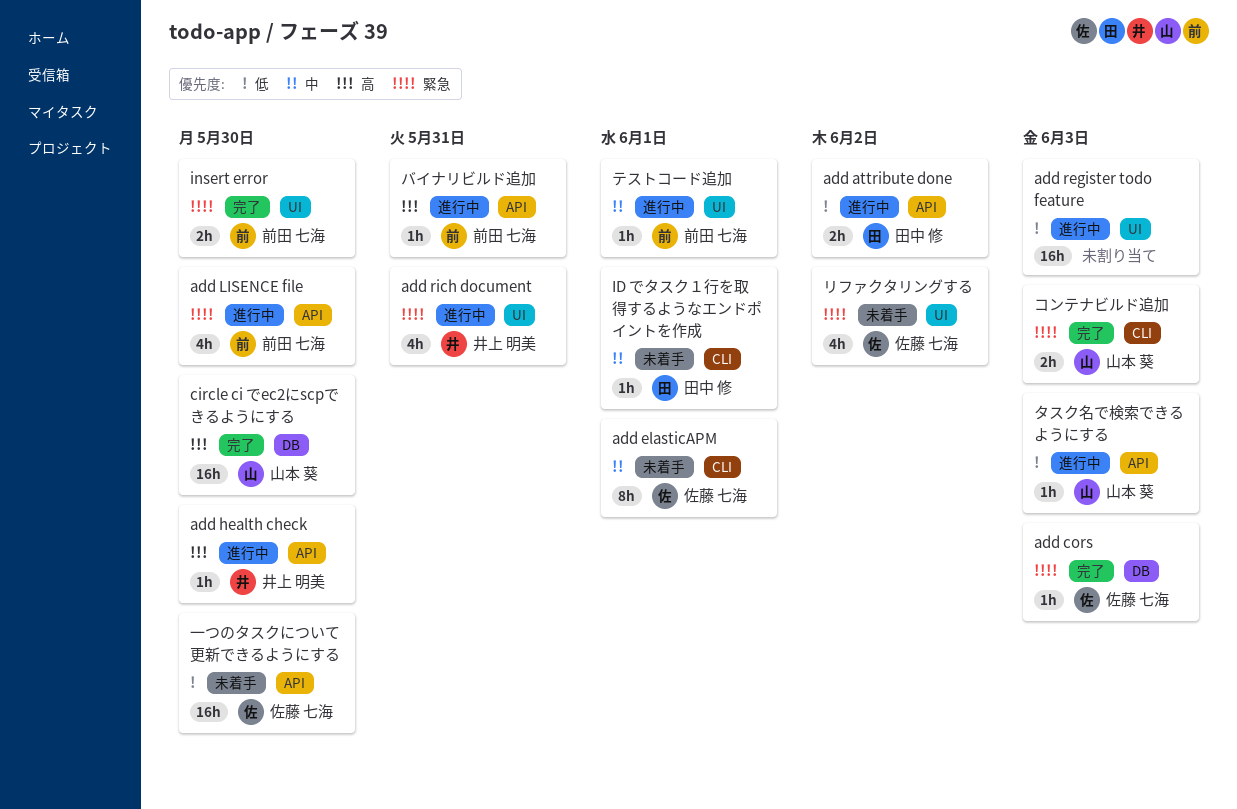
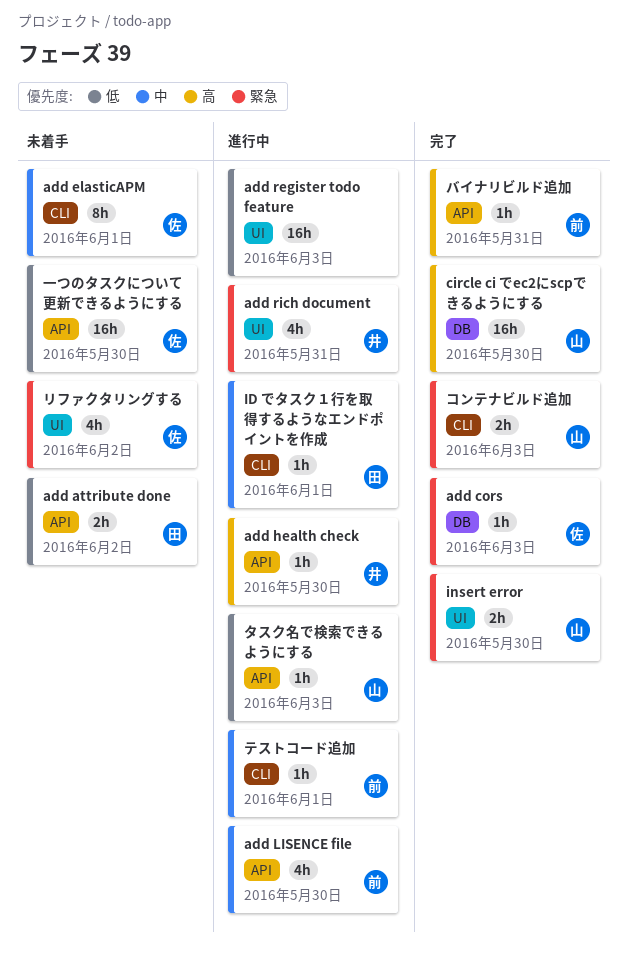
add attribute done, status: 進行中 -> 未着手
add LISENCE file, priority: 緊急 -> 中
ID でタスク１行を取得するようなエンドポイントを作成, status: 未着手 -> 進行中
insert error, owner: 前田 七海 -> 山本 葵
テストコード追加, label: UI -> CLI
バイナリビルド追加, status: 進行中 -> 完了

